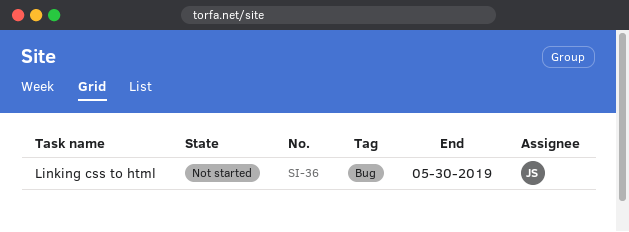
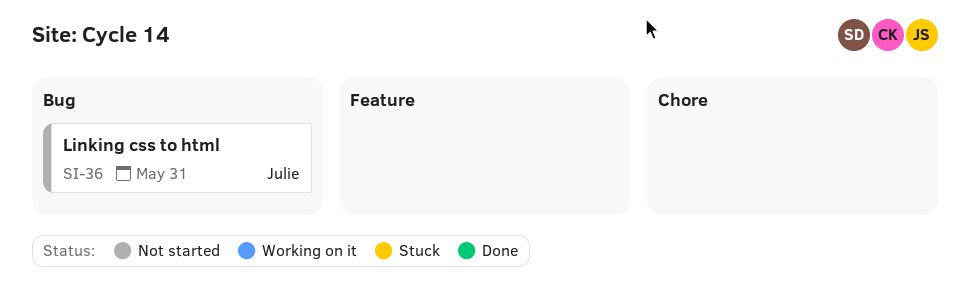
SI-36, due: May 30 -> May 31

